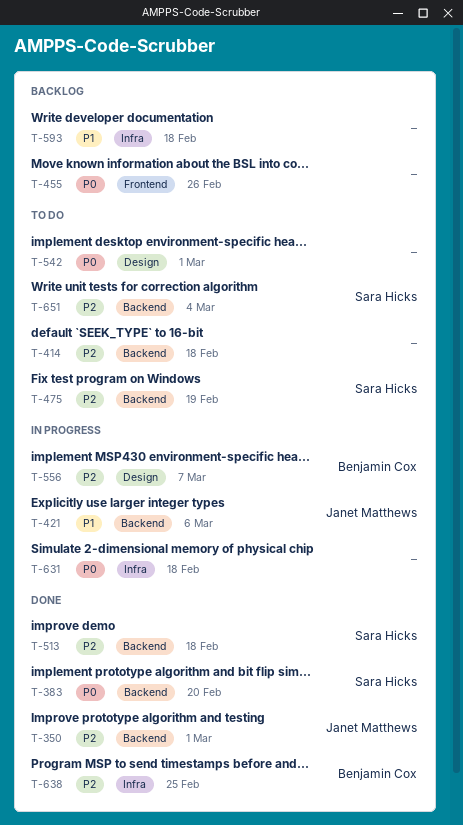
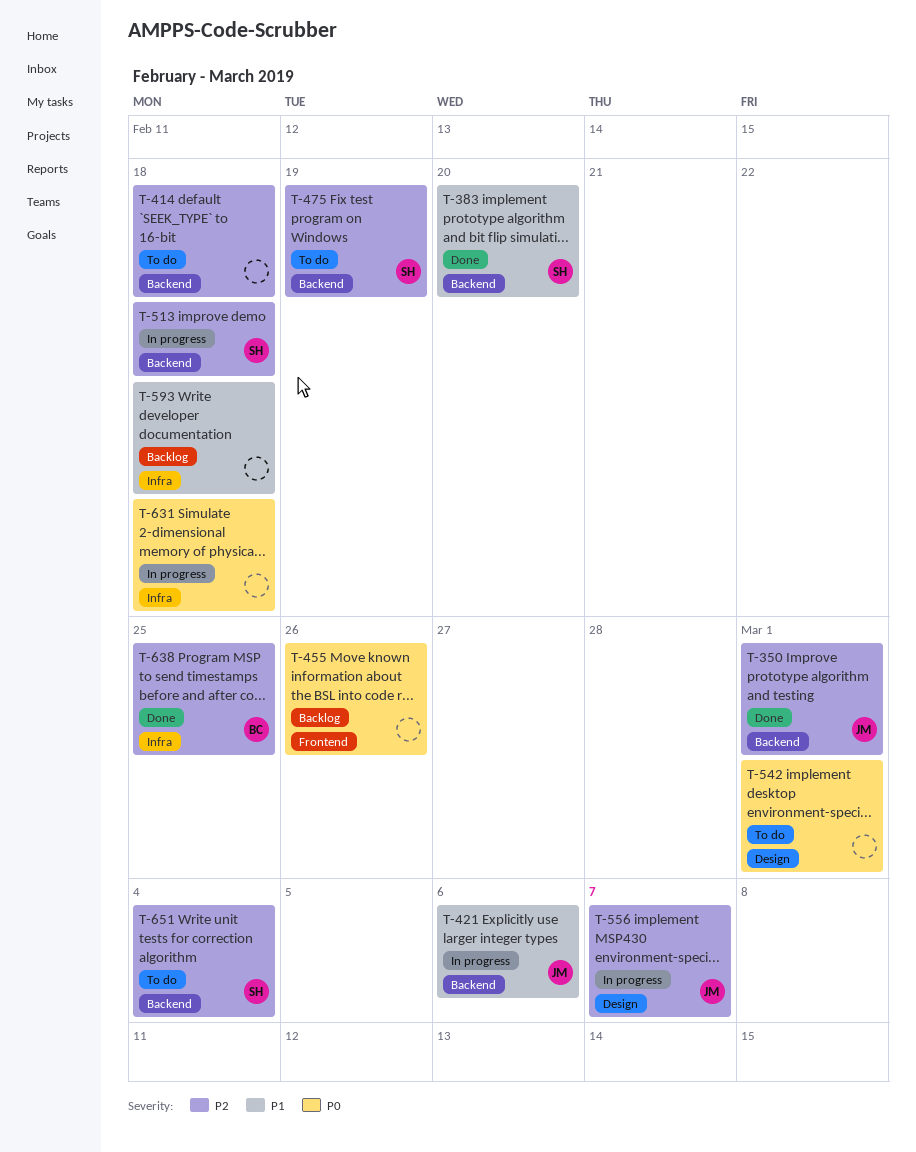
T-383, priority: P0 -> P1
T-513, status: Done -> In progress
T-556, owner: Benjamin Cox -> Janet Matthews

